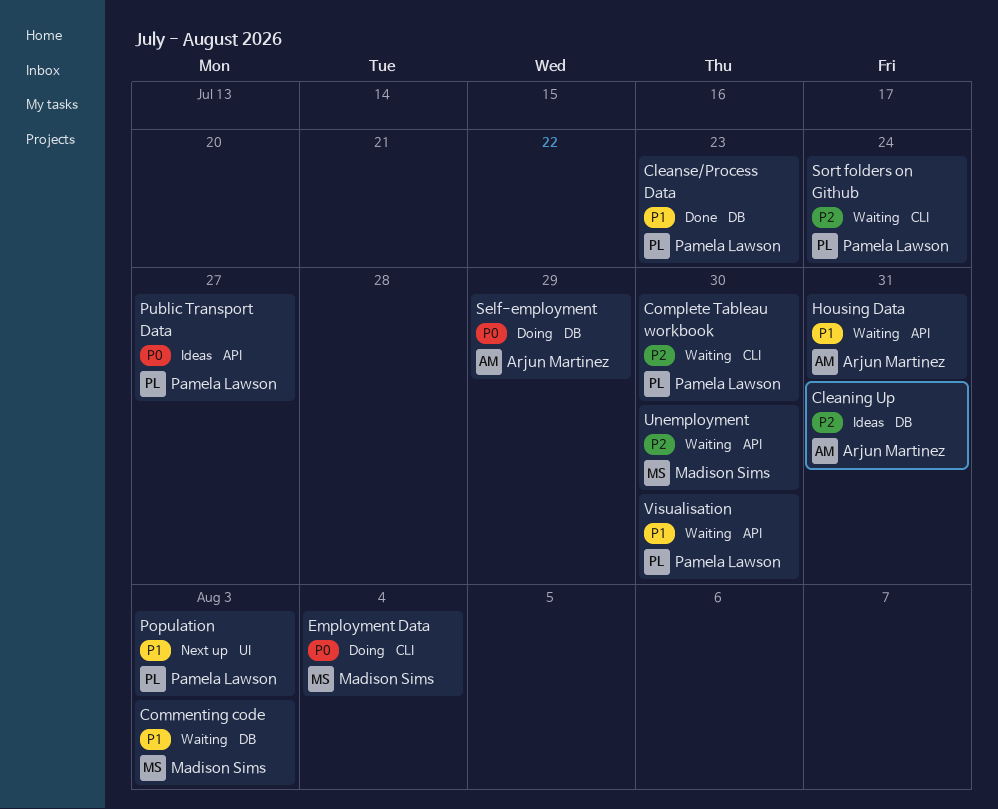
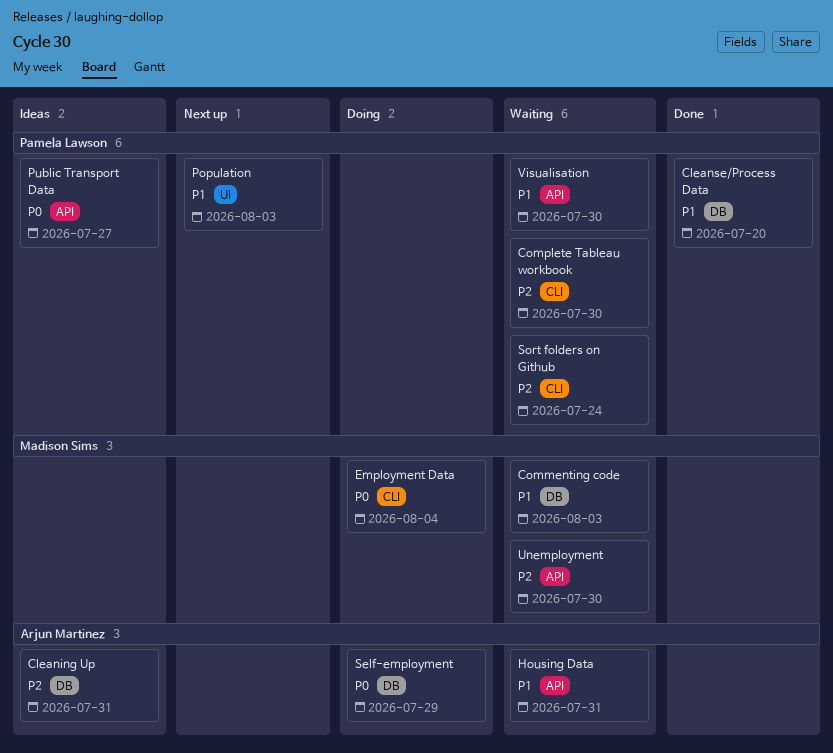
Cleanse/Process Data, due: Jul 23 -> Jul 20

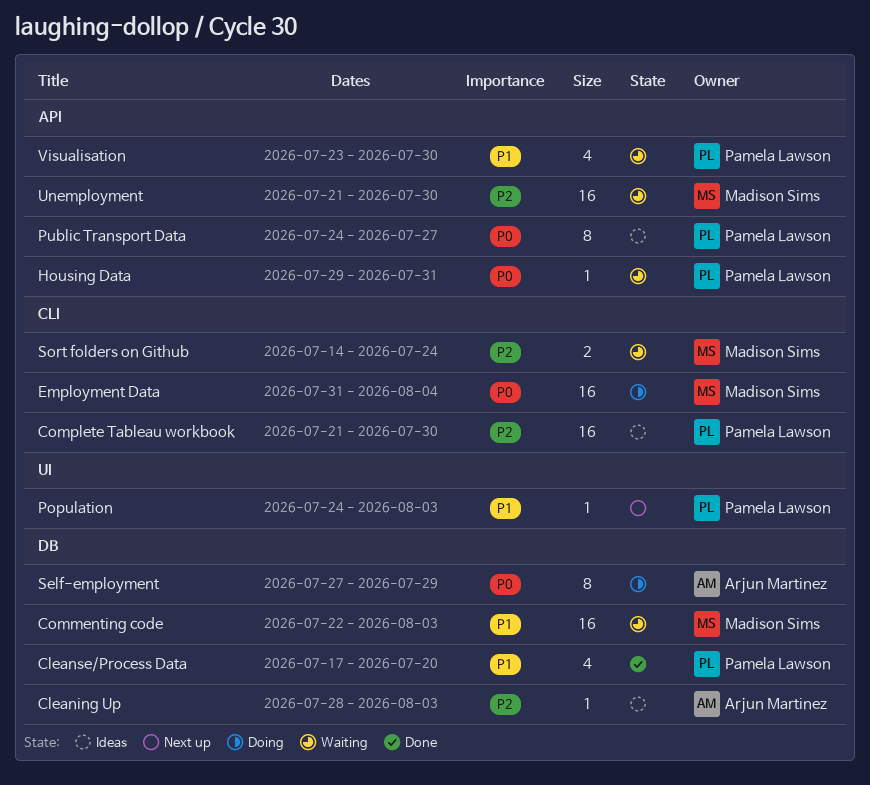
Cleaning Up, due: Jul 31 -> Aug 3
Complete Tableau workbook, status: Waiting -> Ideas
Housing Data, owner: Arjun Martinez -> Pamela Lawson
Housing Data, priority: P1 -> P0
Sort folders on Github, owner: Pamela Lawson -> Madison Sims

